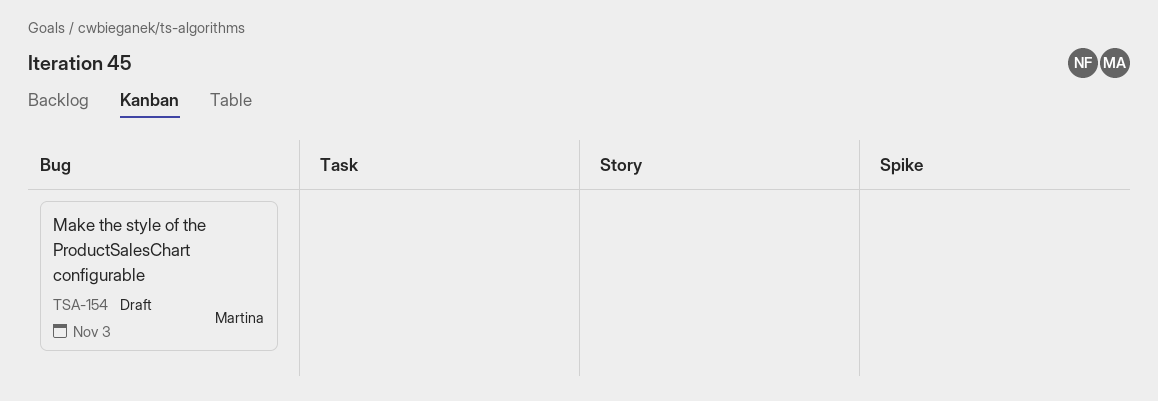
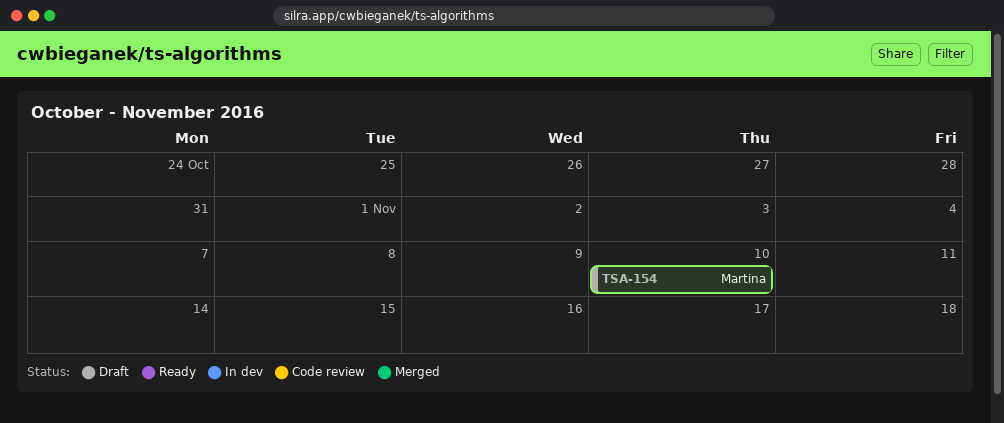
TSA-154, due: Nov 3 -> Nov 10

